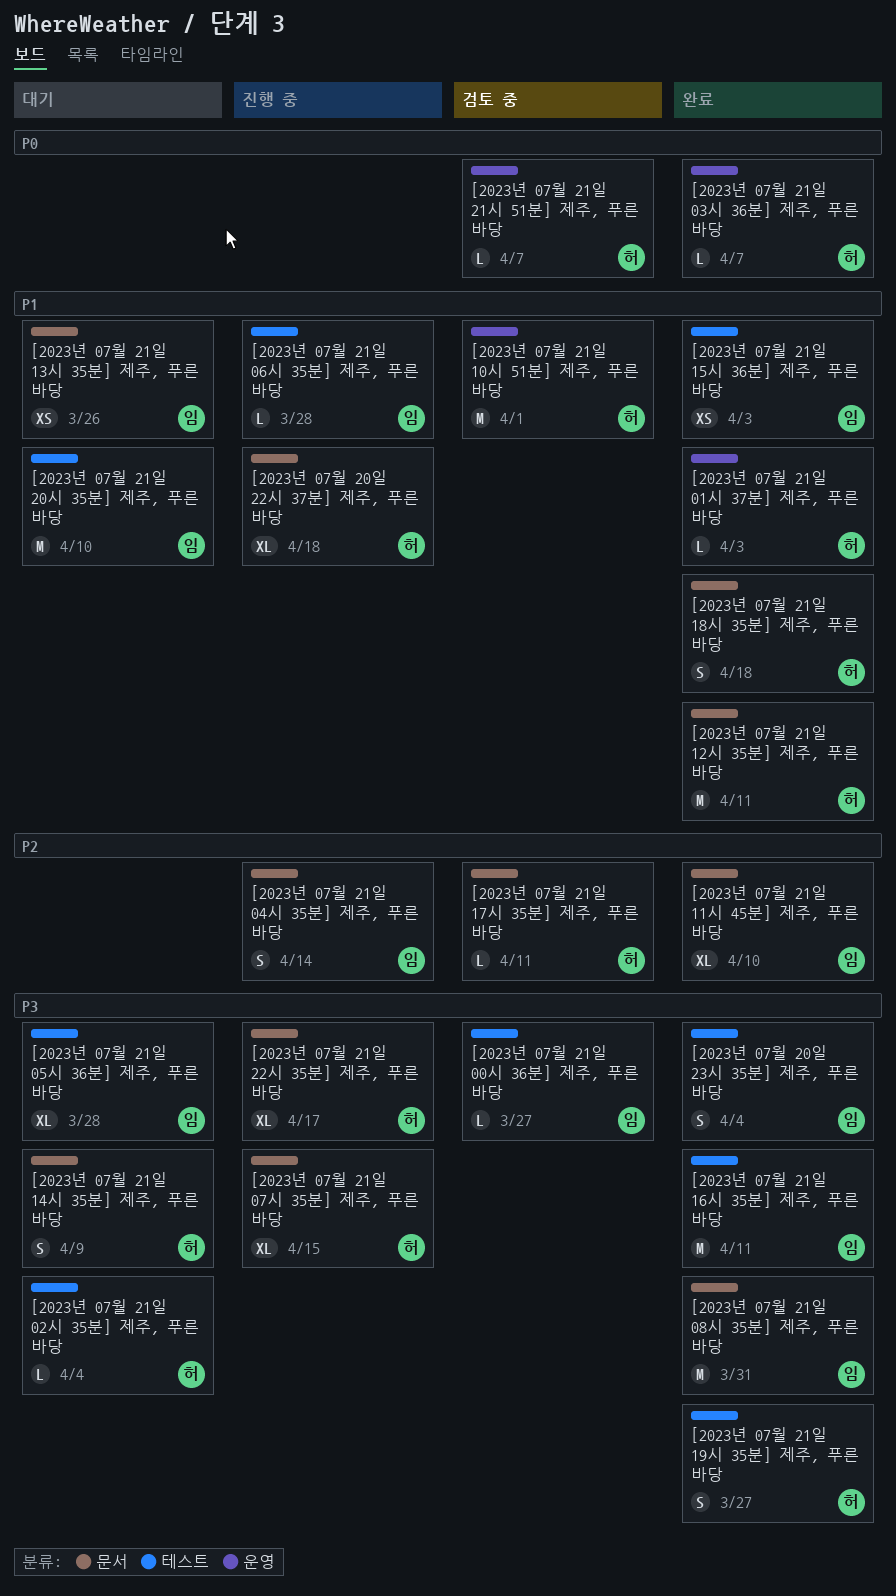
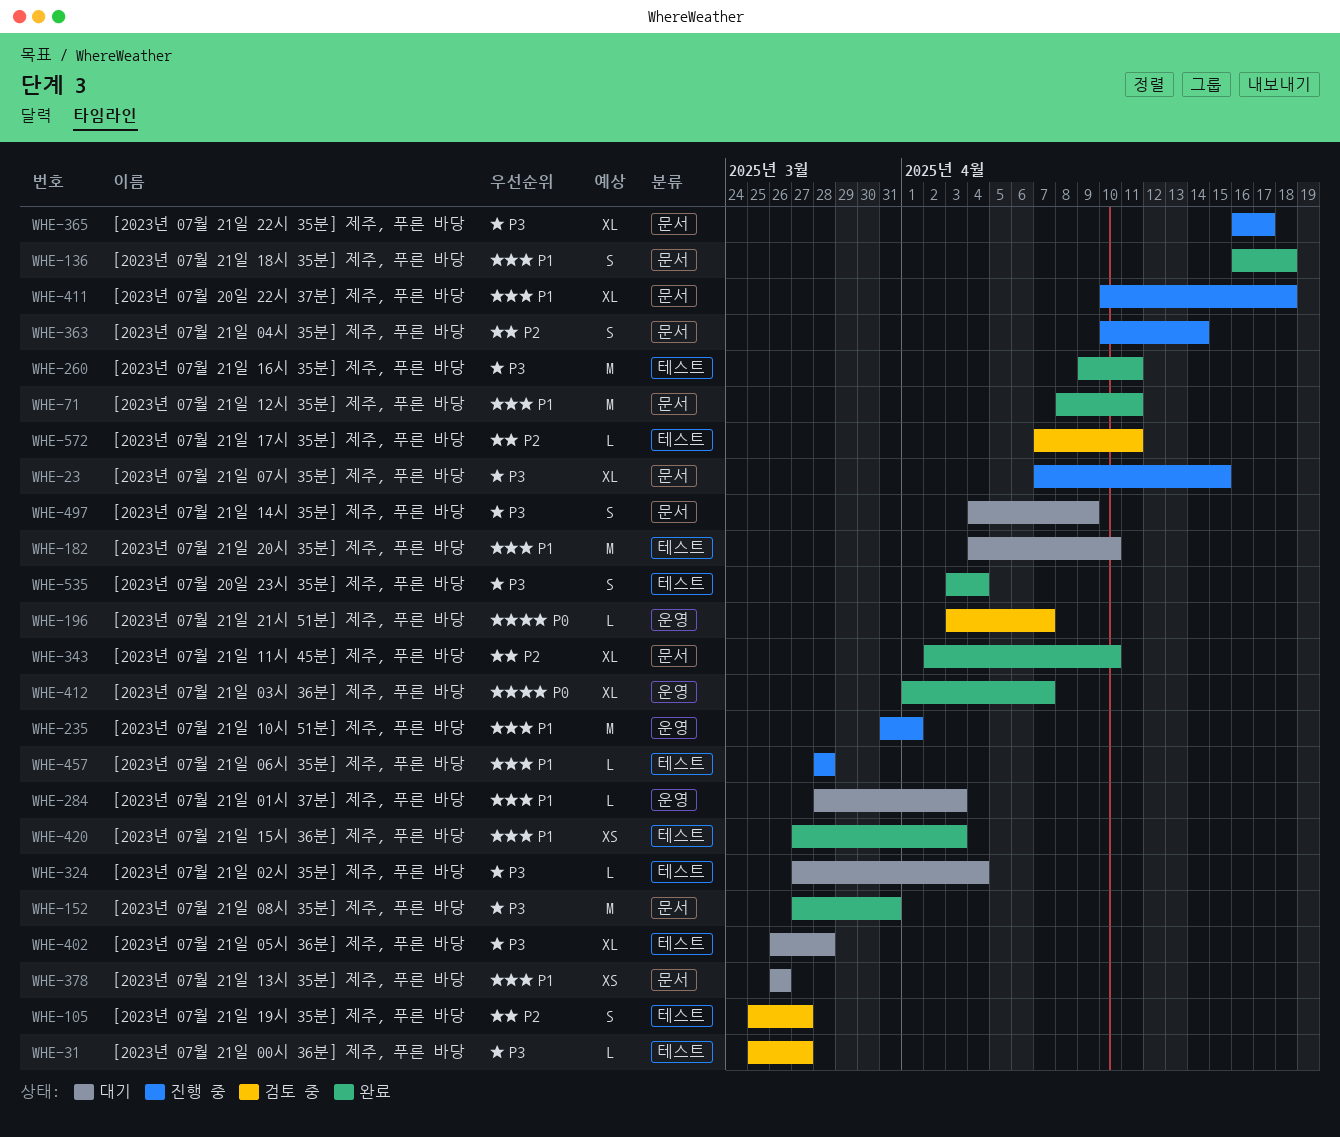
[2023년 07월 21일 01시 37분] 제주, 푸른 바당, status: 완료 -> 대기
[2023년 07월 21일 03시 36분] 제주, 푸른 바당, estimate: L -> XL
[2023년 07월 21일 10시 51분] 제주, 푸른 바당, status: 검토 중 -> 진행 중
[2023년 07월 21일 17시 35분] 제주, 푸른 바당, label: 문서 -> 테스트
[2023년 07월 21일 19시 35분] 제주, 푸른 바당, status: 완료 -> 검토 중
[2023년 07월 21일 19시 35분] 제주, 푸른 바당, priority: P3 -> P2

